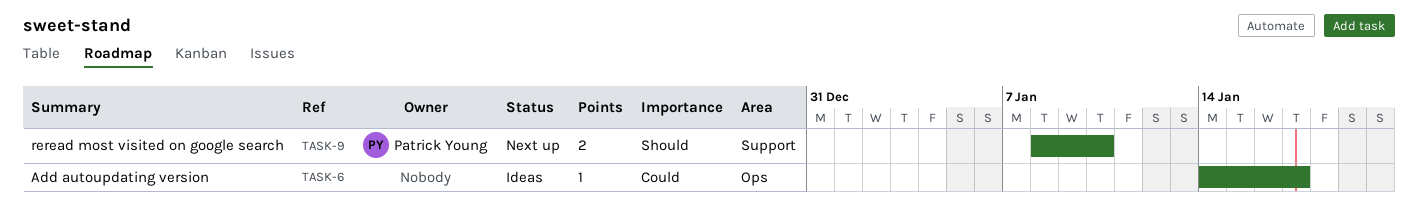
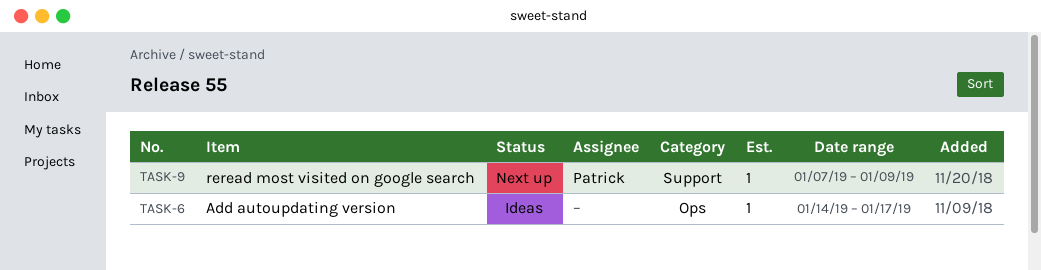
TASK-9, estimate: 2 -> 1
TASK-9, start: Jan 8 -> Jan 7
TASK-9, due: Jan 10 -> Jan 9

